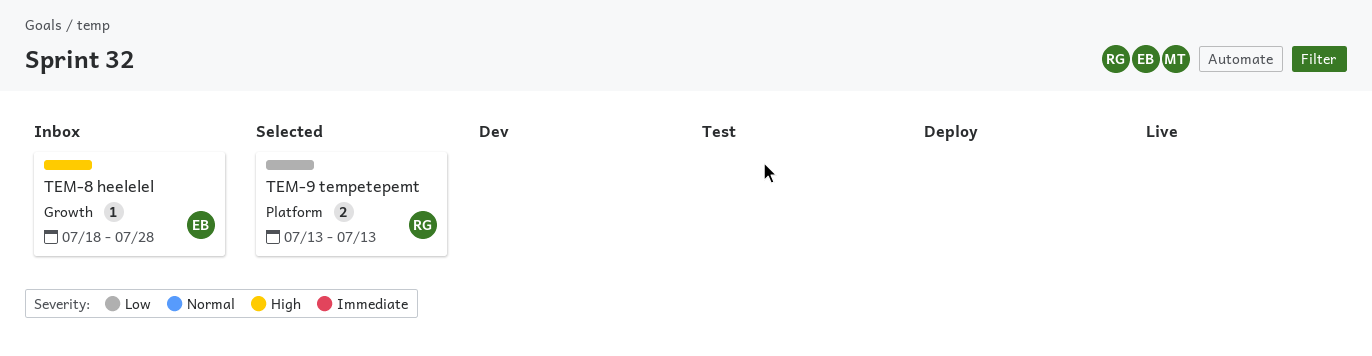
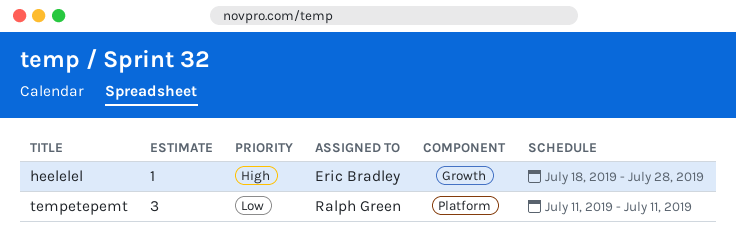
tempetepemt, estimate: 2 -> 3
tempetepemt, start: Jul 13 -> Jul 11
tempetepemt, due: Jul 13 -> Jul 11

